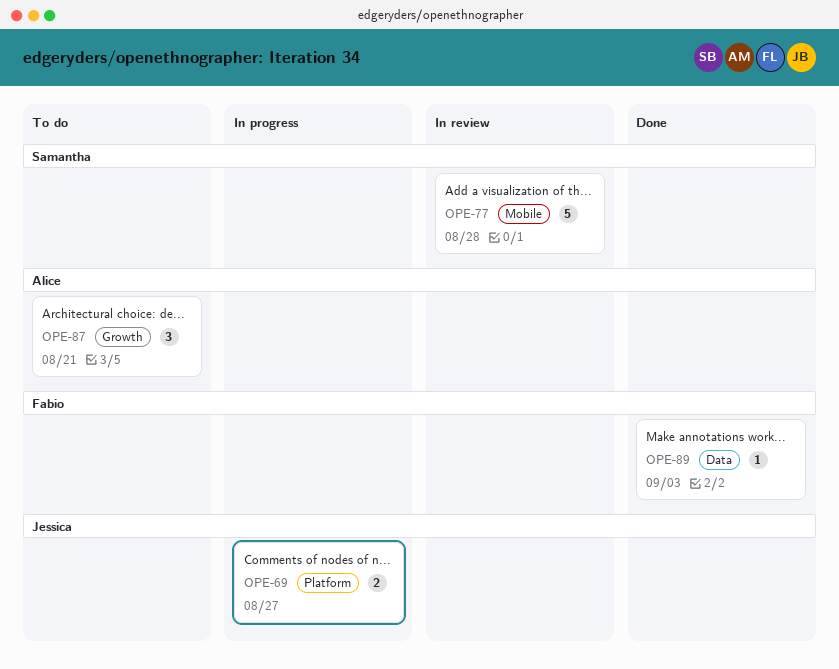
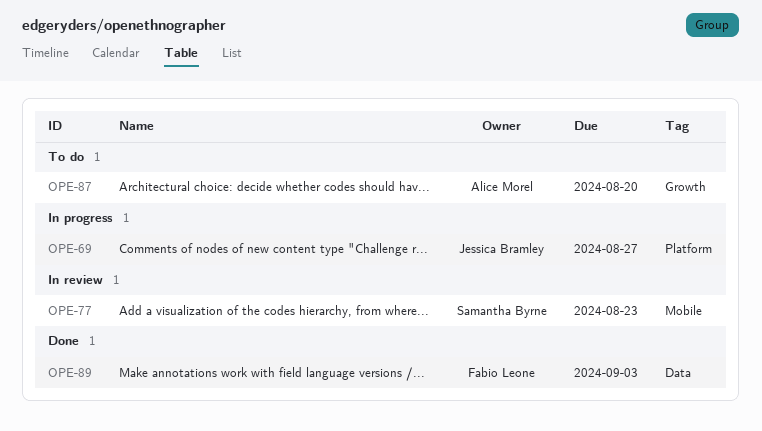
OPE-77, due: Aug 28 -> Aug 23
OPE-87, due: Aug 21 -> Aug 20

